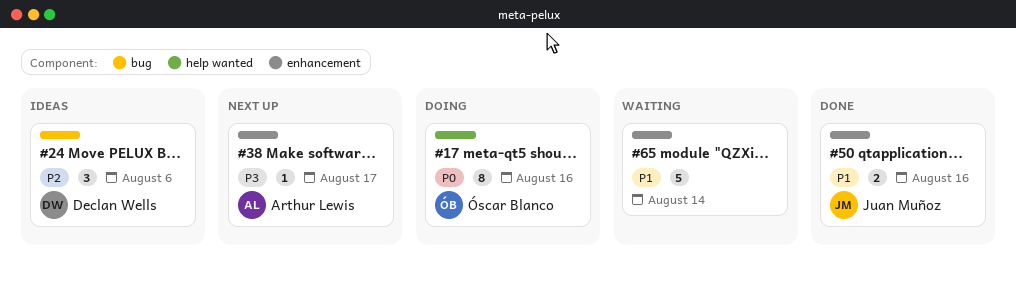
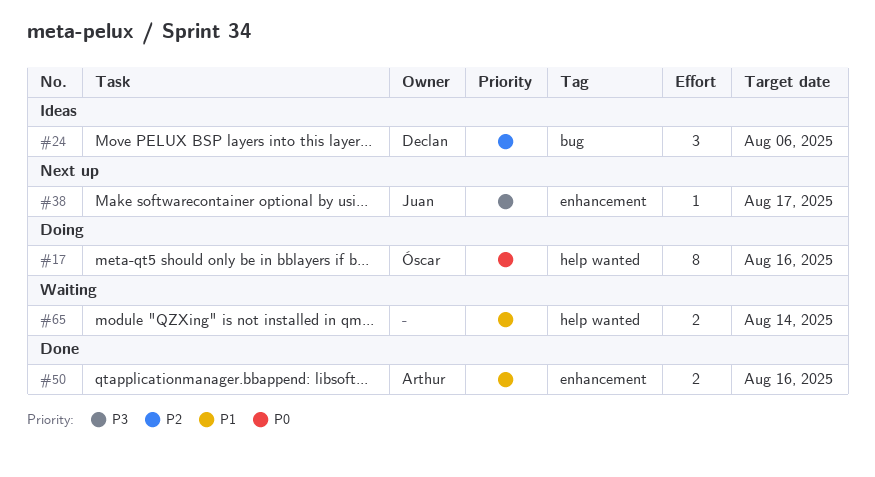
#38, owner: Arthur Lewis -> Juan Muñoz
#50, owner: Juan Muñoz -> Arthur Lewis
#65, label: enhancement -> help wanted
#65, estimate: 5 -> 2

